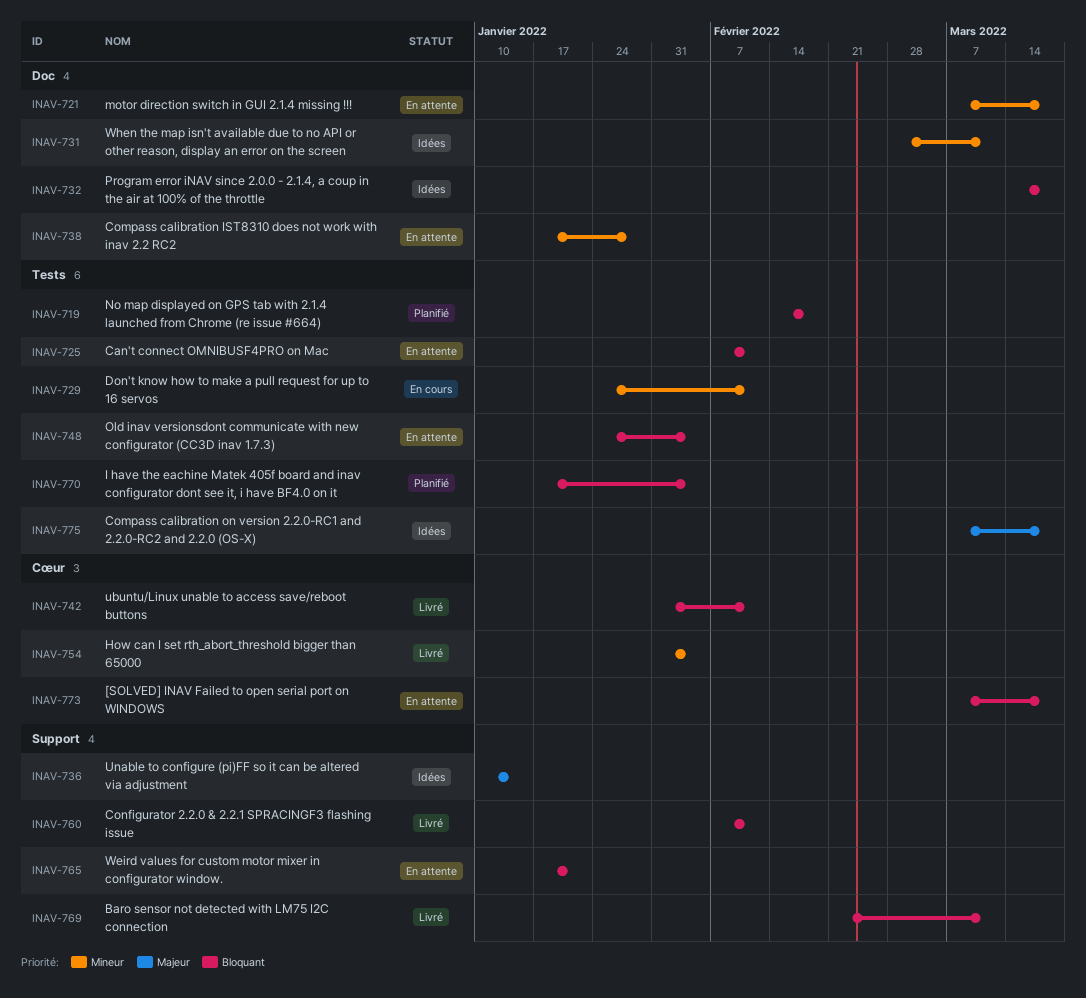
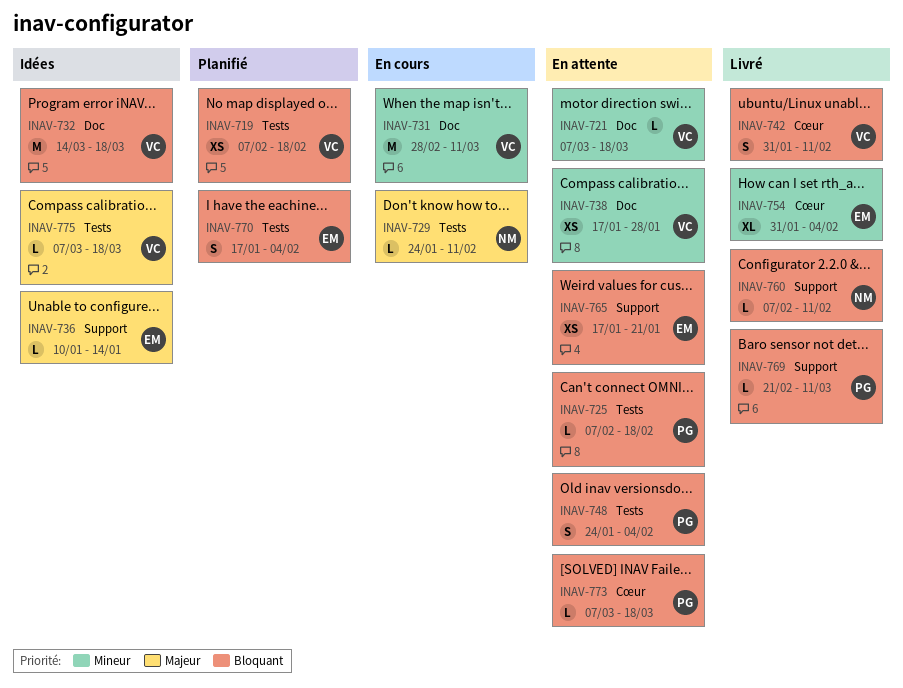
INAV-719, start: Feb 14 -> Feb 7
INAV-725, due: Feb 11 -> Feb 18
INAV-729, priority: Mineur -> Majeur
INAV-731, status: Idées -> En cours

